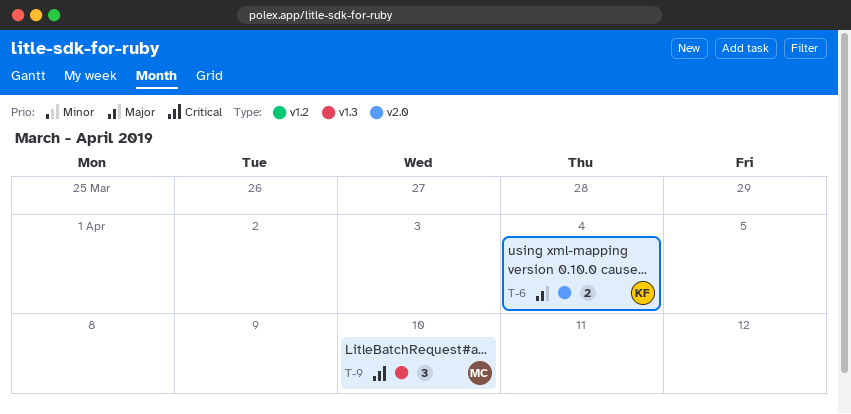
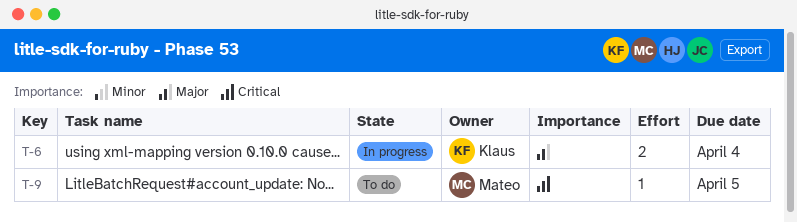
T-9, estimate: 3 -> 1
T-9, due: Apr 10 -> Apr 5

